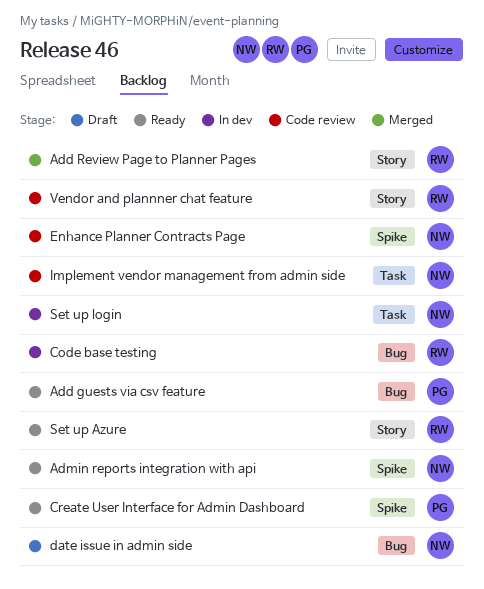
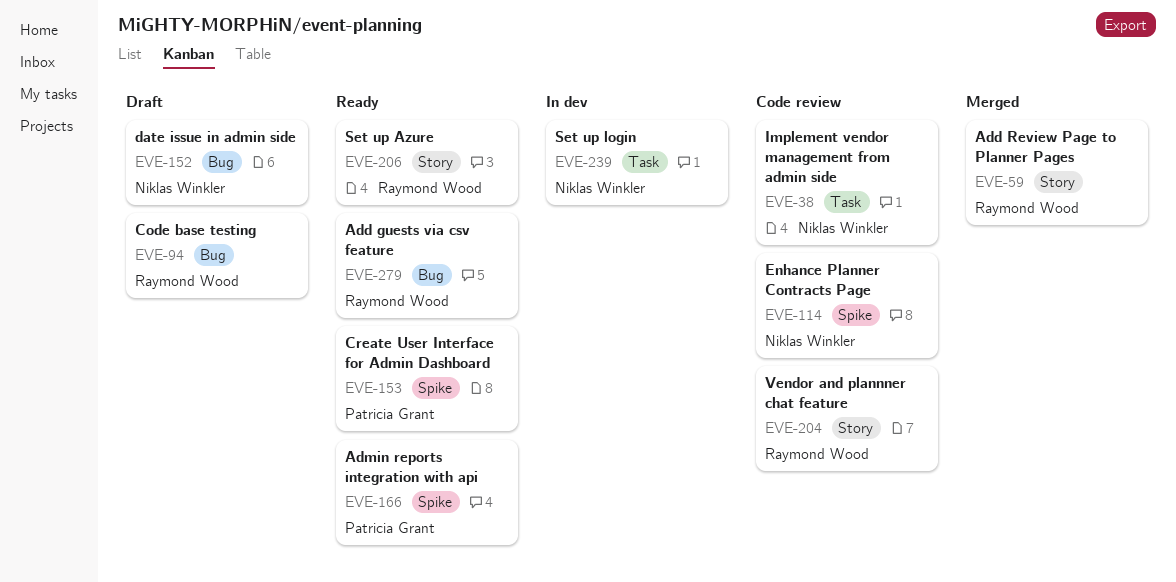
Add guests via csv feature, owner: Patricia Grant -> Raymond Wood
Admin reports integration with api, owner: Niklas Winkler -> Patricia Grant
Code base testing, status: In dev -> Draft

